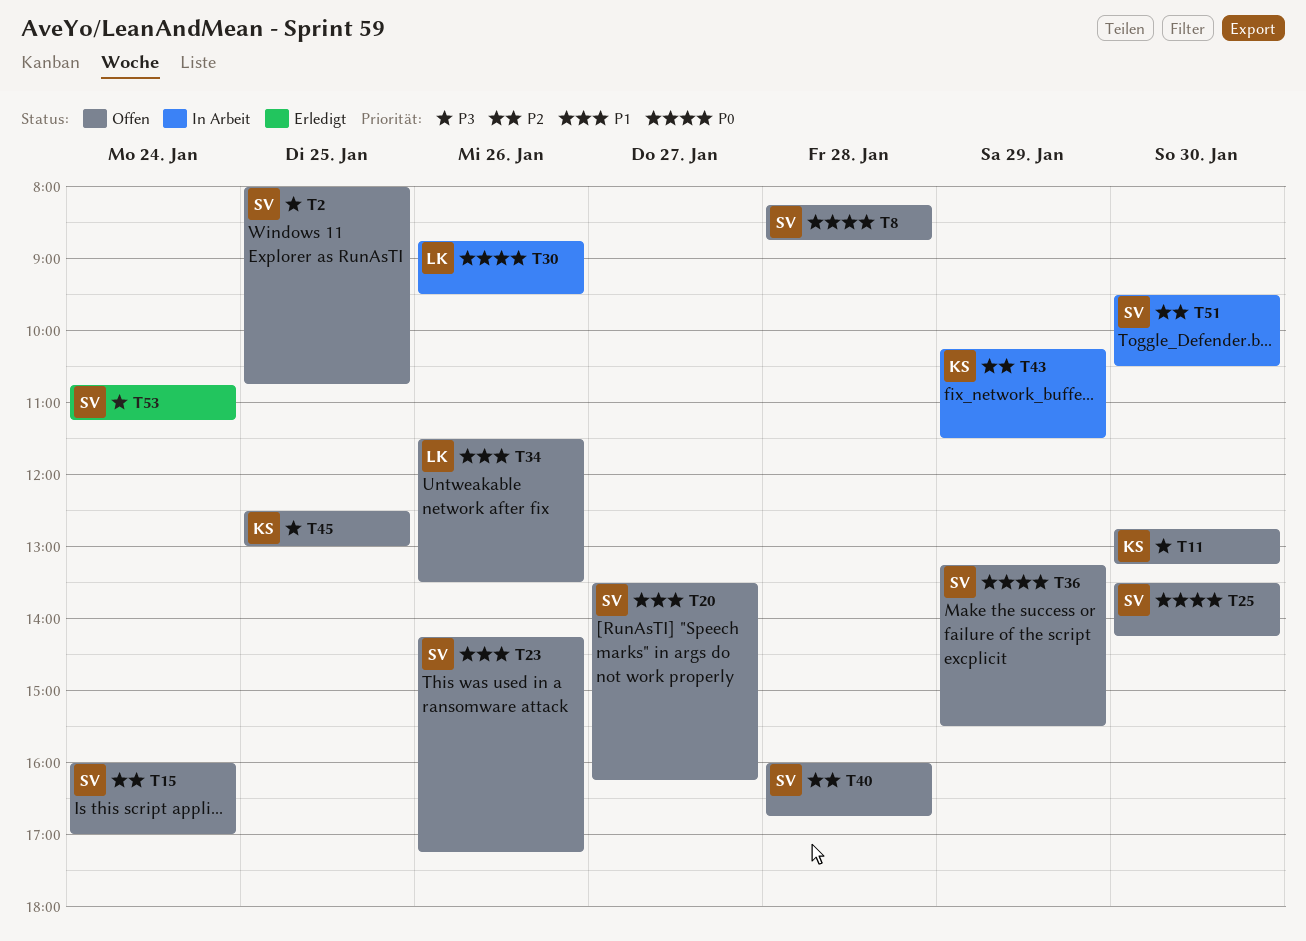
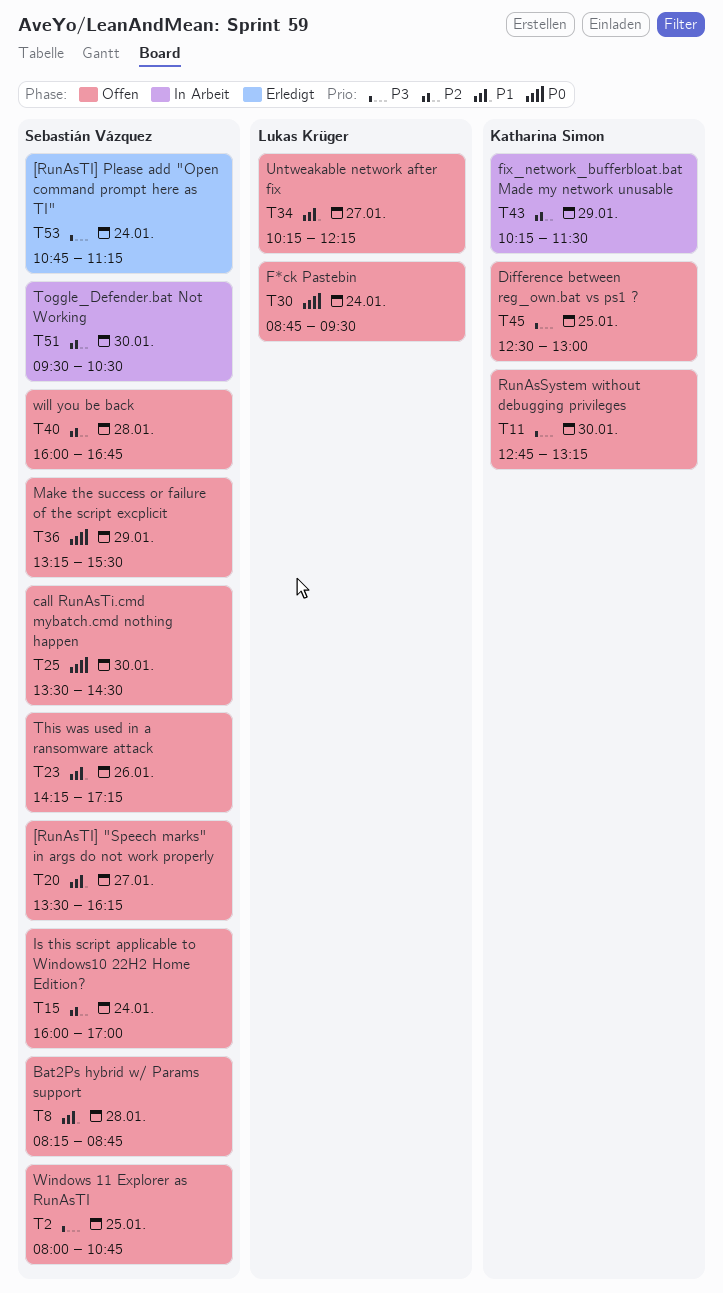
T8, priority: P0 -> P1
T25, ends: 14:15 -> 14:30
T30, status: In Arbeit -> Offen
T30, day: Jan 26 -> Jan 24
T34, day: Jan 26 -> Jan 27
T34, begins: 11:30 -> 10:15
T34, ends: 13:30 -> 12:15

